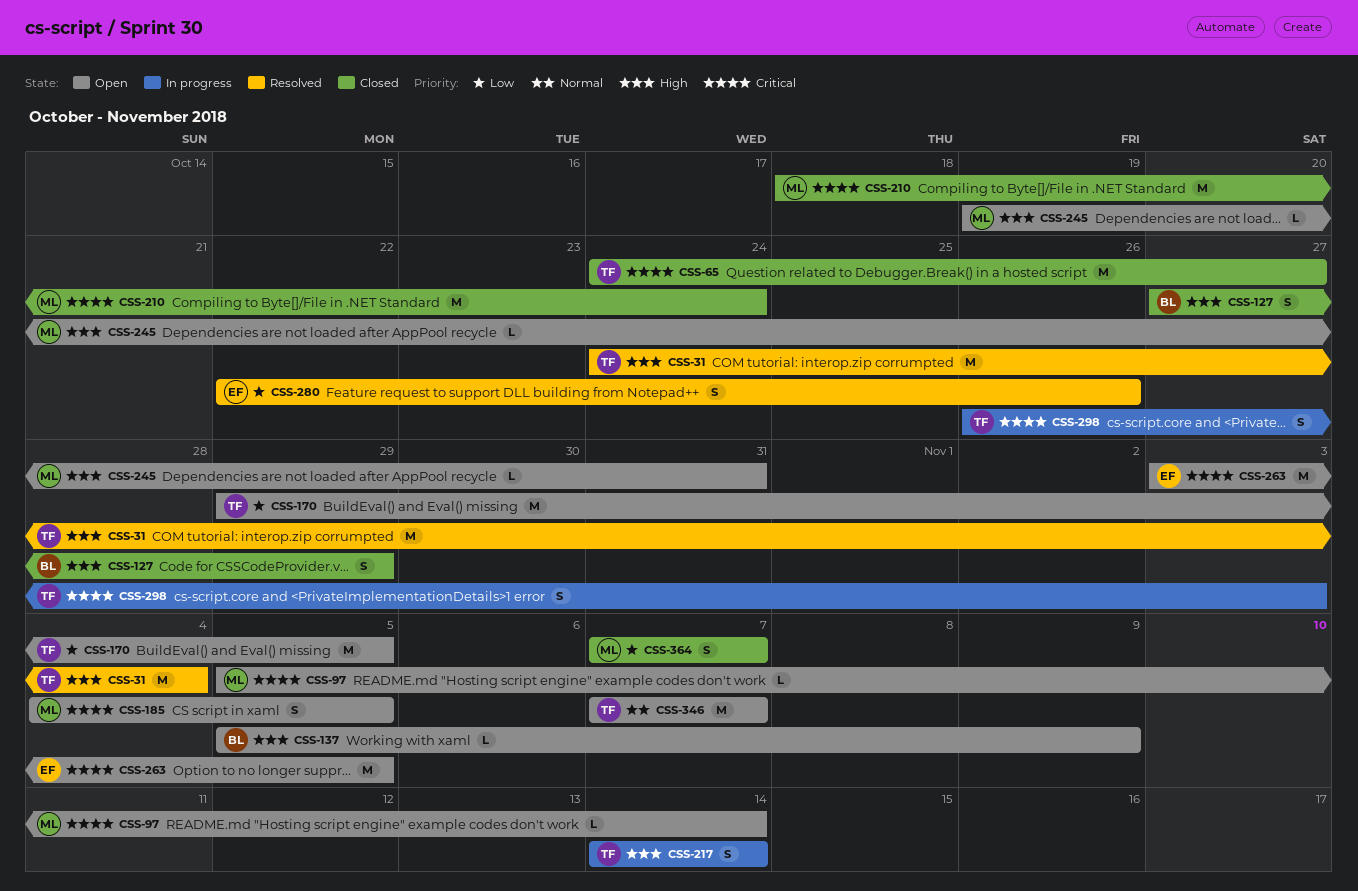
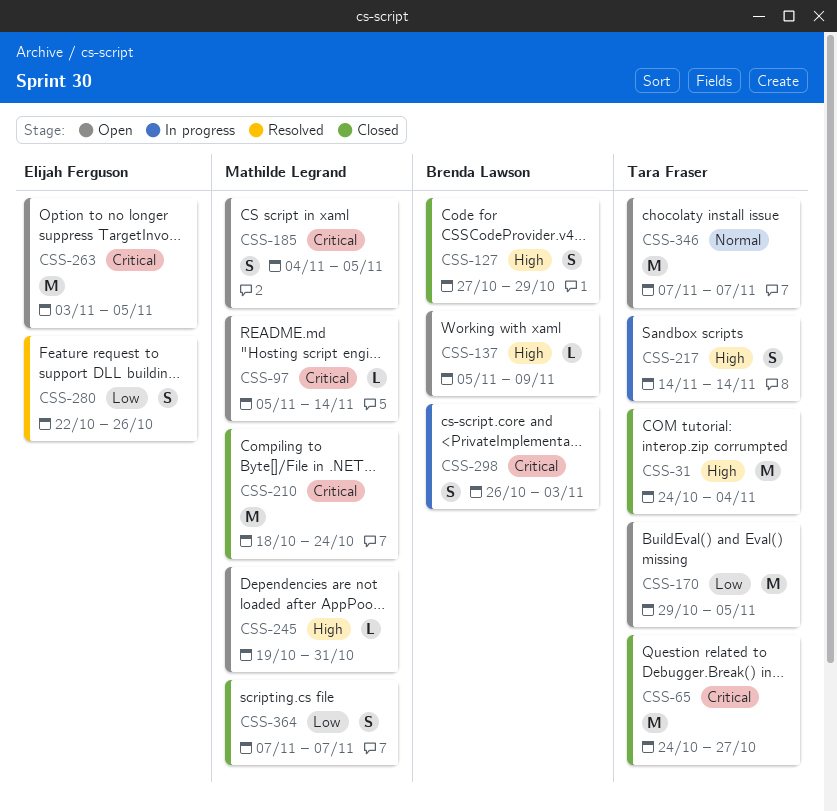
CSS-31, status: Resolved -> Closed
CSS-298, owner: Tara Fraser -> Brenda Lawson

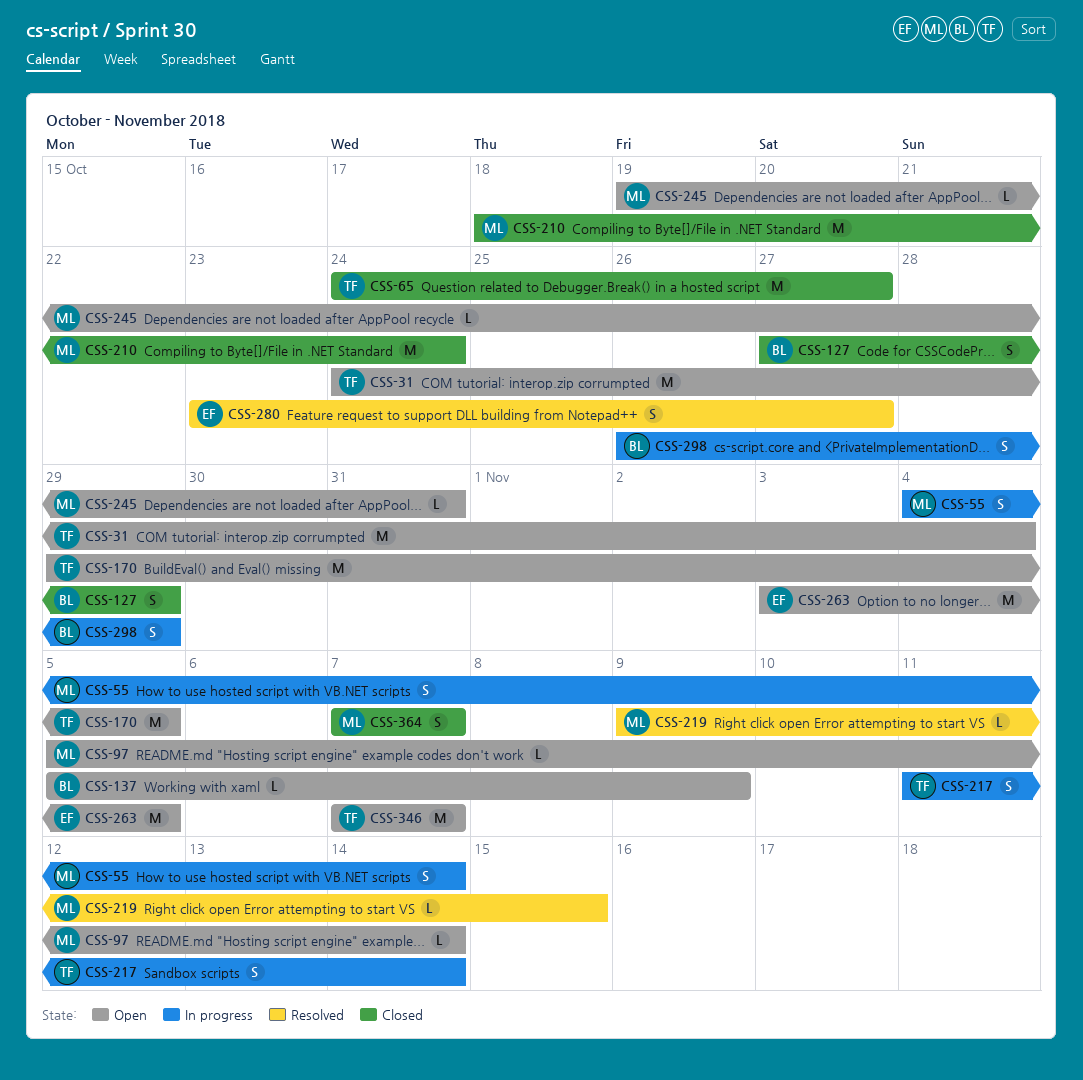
CSS-31, status: Closed -> Open
CSS-55: none -> present
CSS-185: present -> none
CSS-217, start: Nov 14 -> Nov 11
CSS-219: none -> present
CSS-280, start: Oct 22 -> Oct 23
CSS-280, due: Oct 26 -> Oct 27
CSS-298, due: Nov 3 -> Oct 29

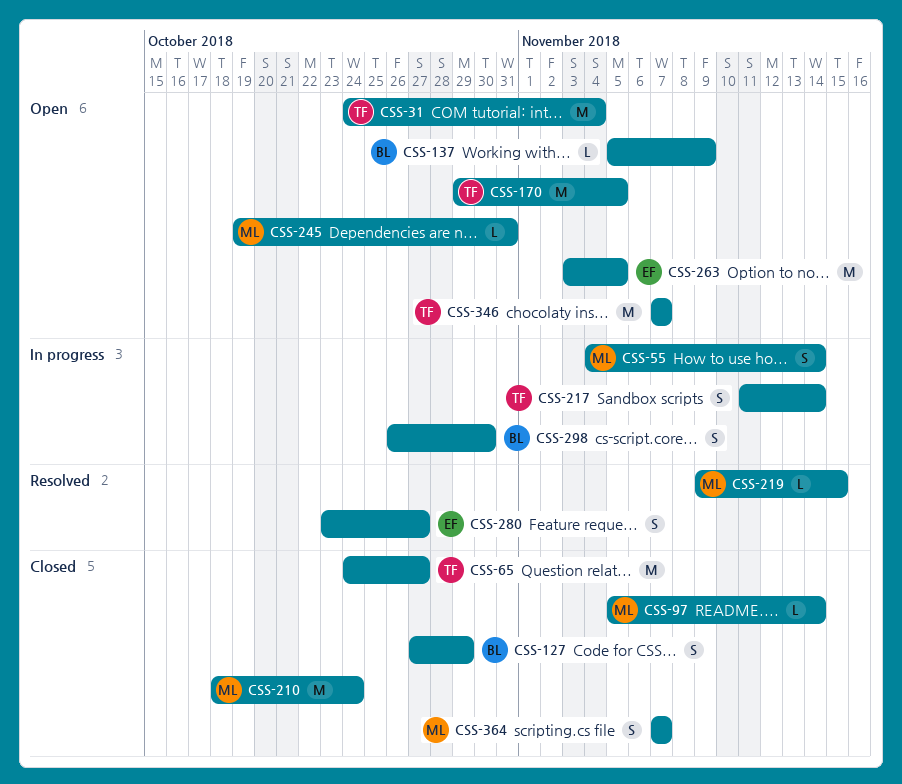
CSS-97, status: Open -> Closed
CSS-298, due: Oct 29 -> Oct 30

